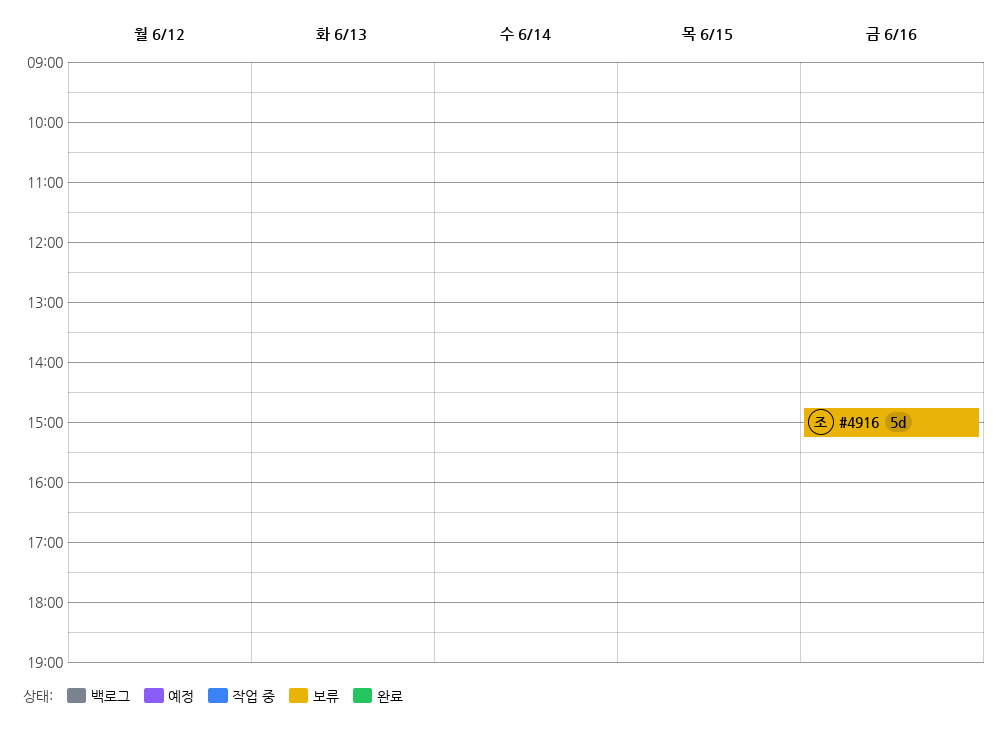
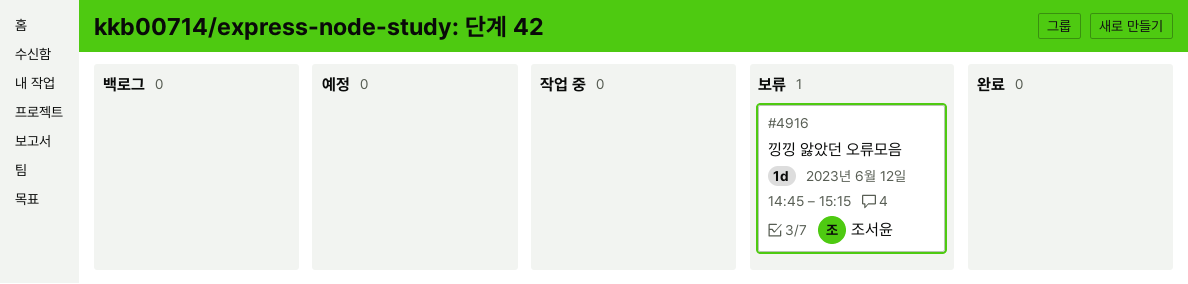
#4916, estimate: 5d -> 1d
#4916, day: Jun 16 -> Jun 12

